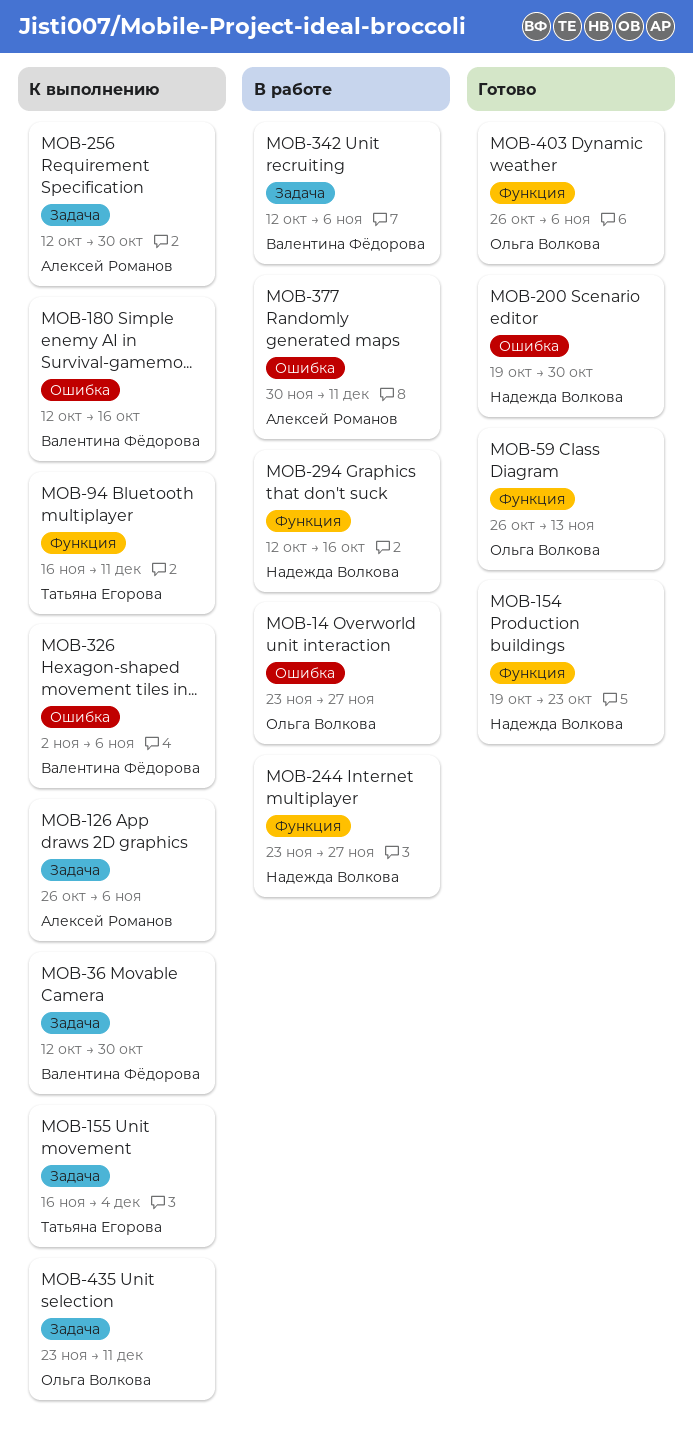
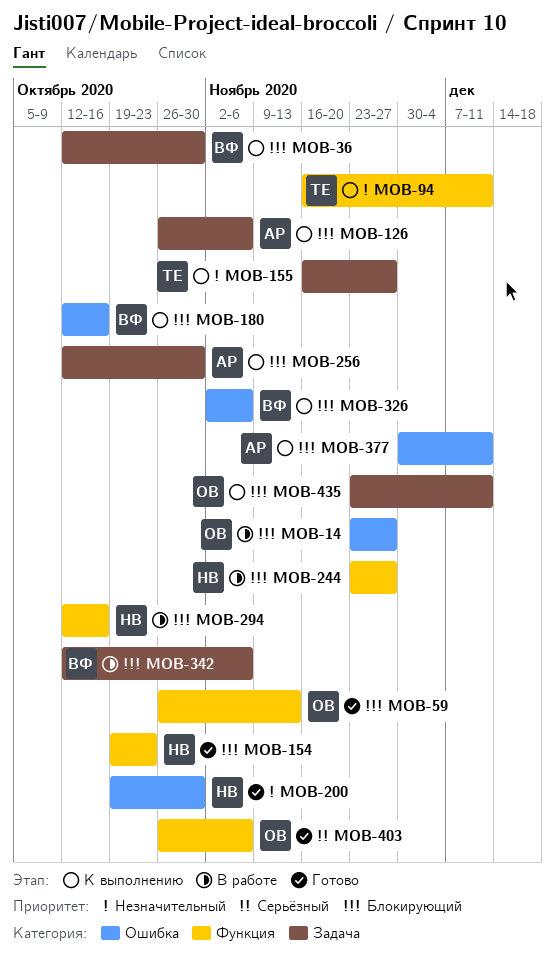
MOB-155, due: Dec 4 -> Nov 27
MOB-377, status: В работе -> К выполнению

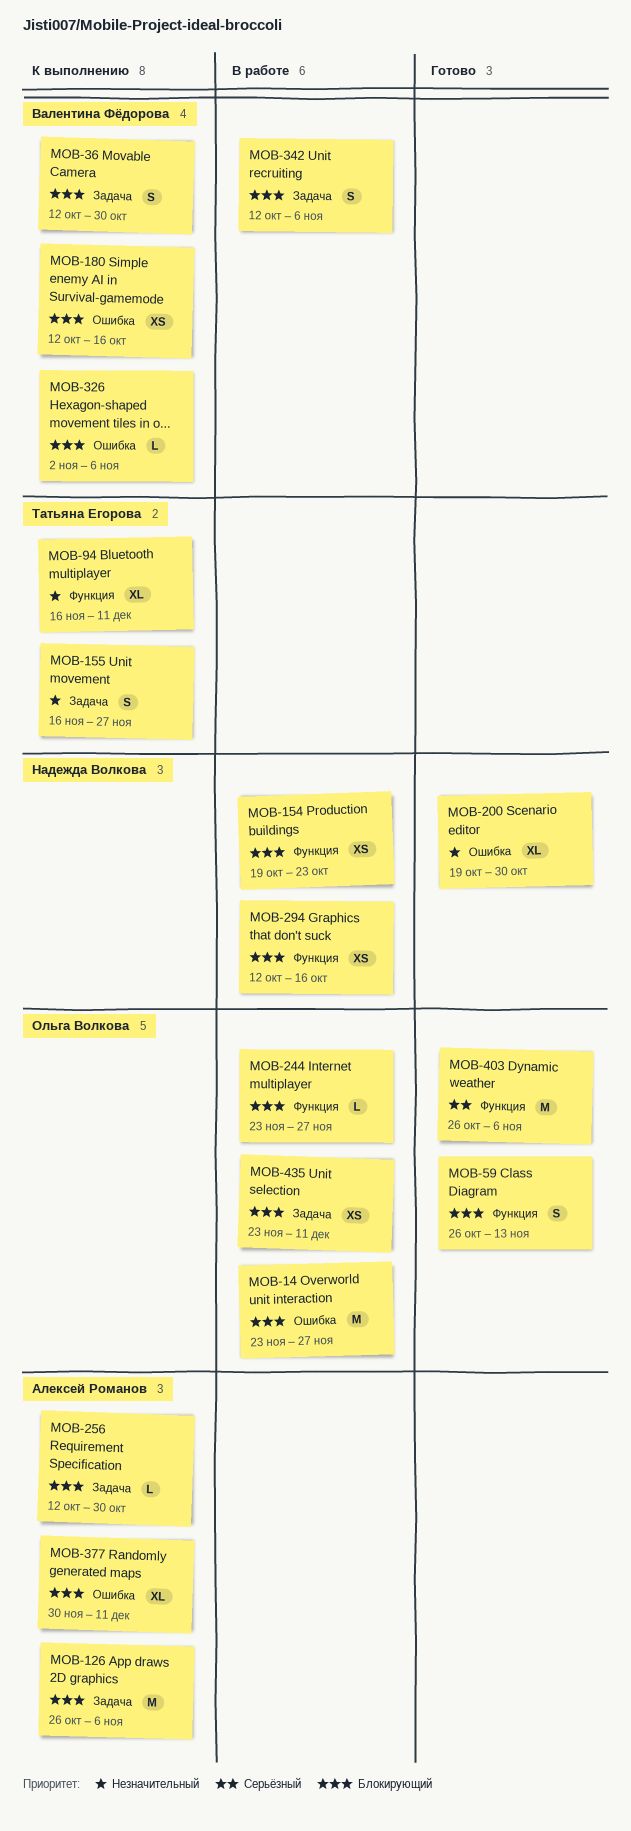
MOB-154, status: Готово -> В работе
MOB-244, owner: Надежда Волкова -> Ольга Волкова
MOB-435, status: К выполнению -> В работе

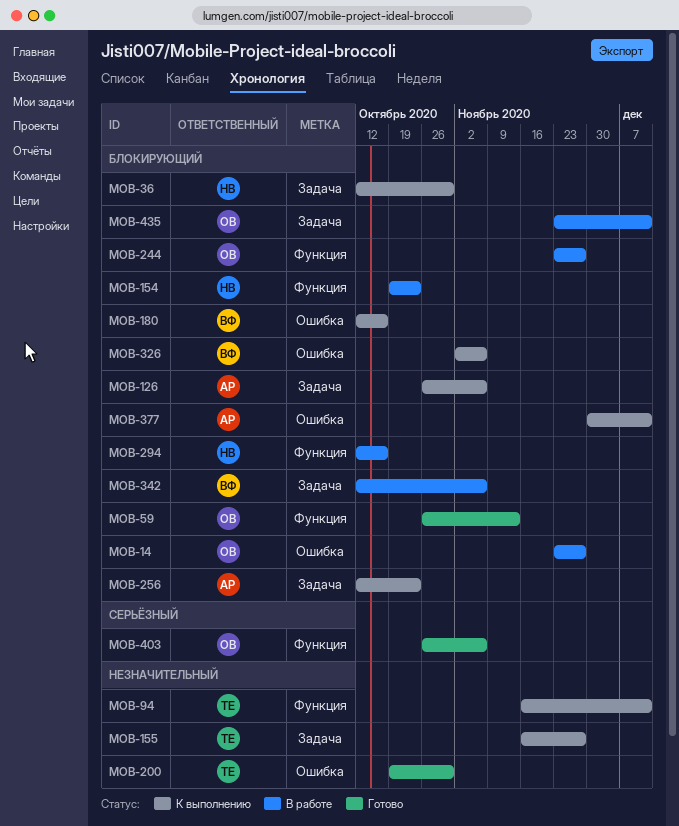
MOB-36, owner: Валентина Фёдорова -> Надежда Волкова
MOB-200, owner: Надежда Волкова -> Татьяна Егорова
MOB-256, due: Oct 30 -> Oct 23

